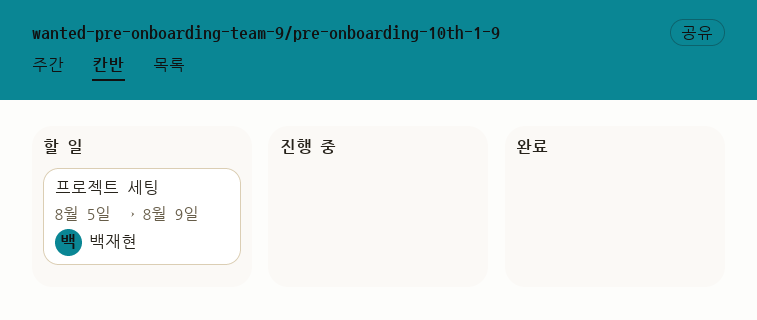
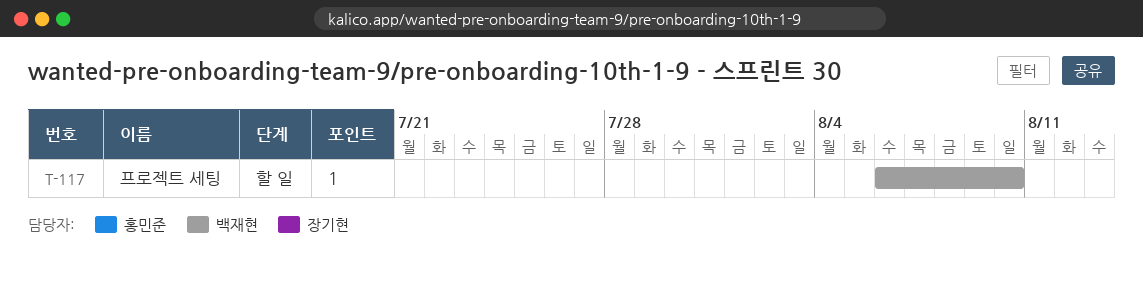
프로젝트 세팅, start: Aug 5 -> Aug 6
프로젝트 세팅, due: Aug 9 -> Aug 10

